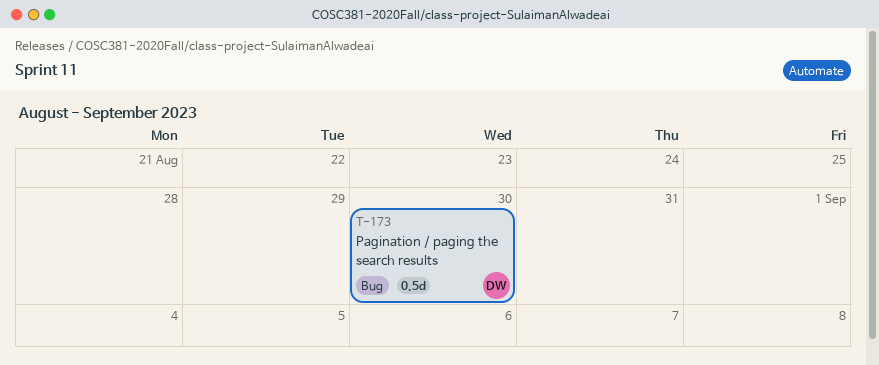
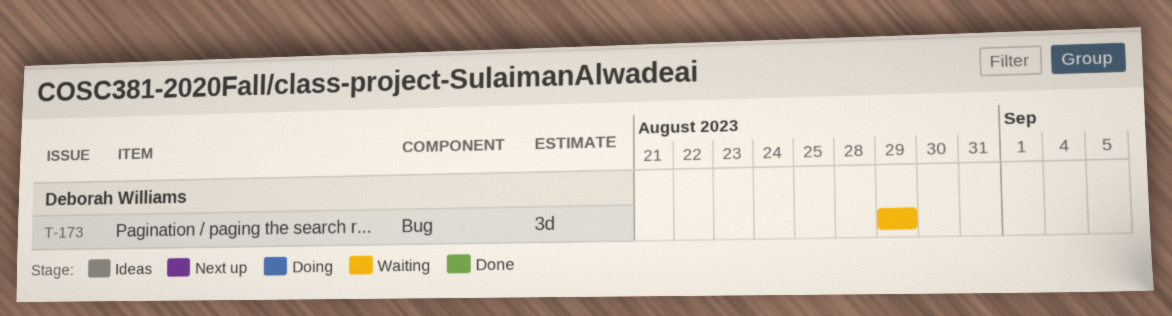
T-173, estimate: 0.5d -> 3d
T-173, due: Aug 30 -> Aug 29

